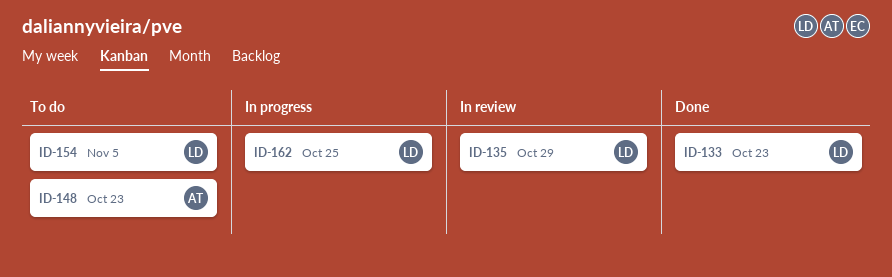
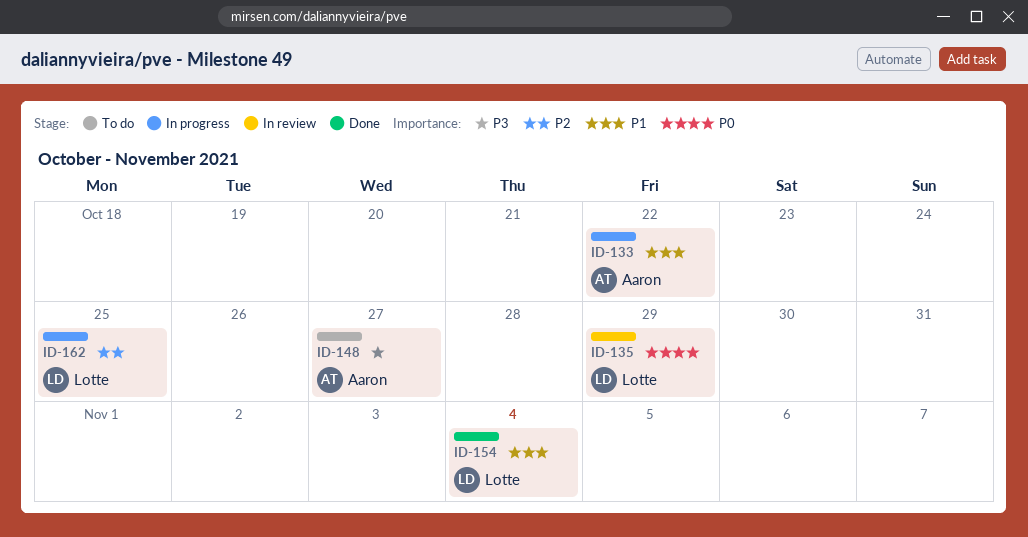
ID-133, status: Done -> In progress
ID-133, owner: Lotte -> Aaron
ID-133, due: Oct 23 -> Oct 22
ID-148, due: Oct 23 -> Oct 27
ID-154, status: To do -> Done
ID-154, due: Nov 5 -> Nov 4

